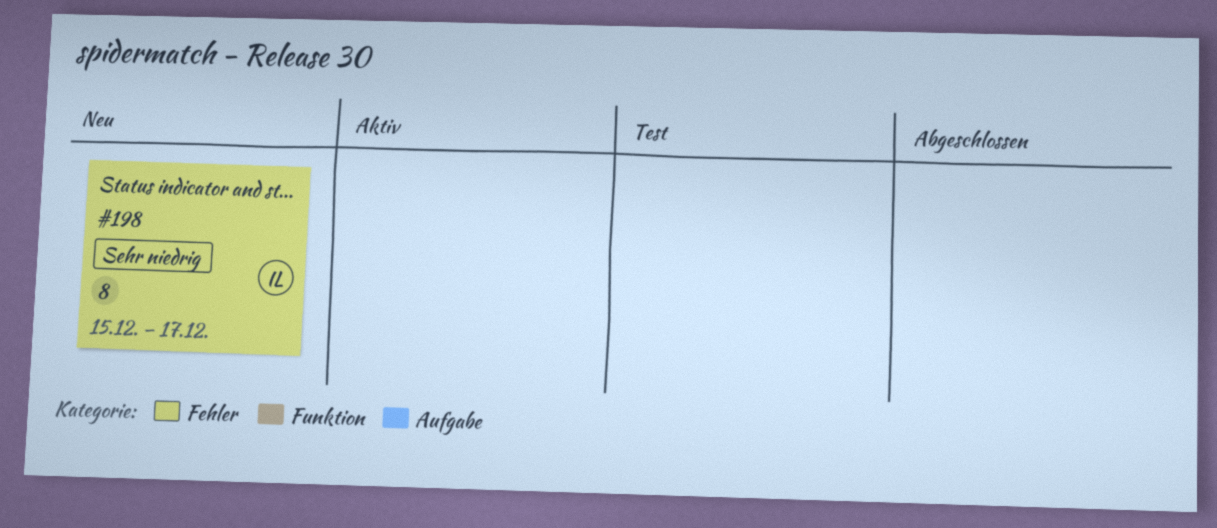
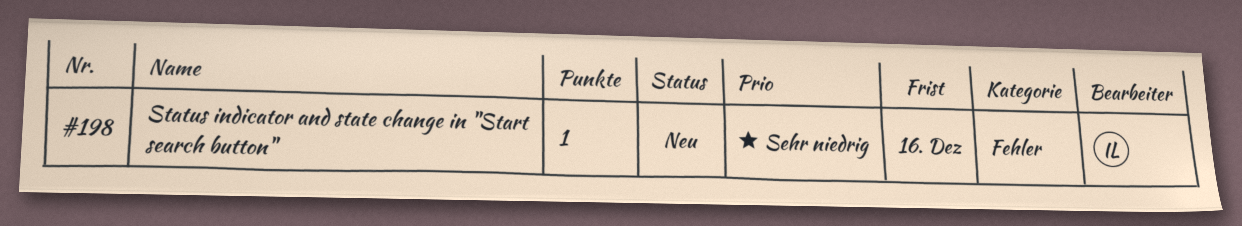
#198, estimate: 8 -> 1
#198, due: Dec 17 -> Dec 16

